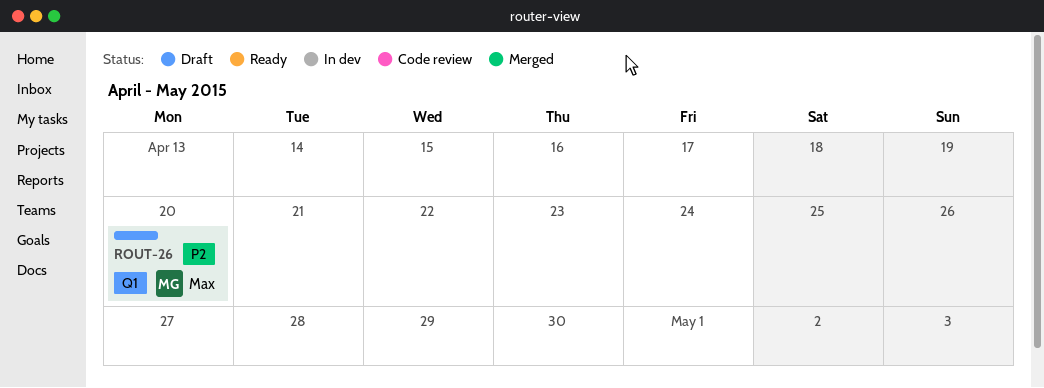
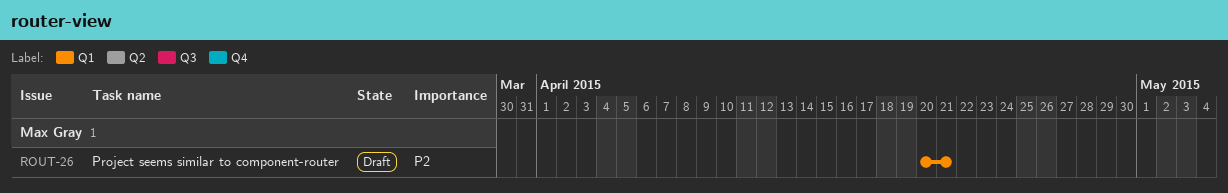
ROUT-26, due: Apr 20 -> Apr 21

